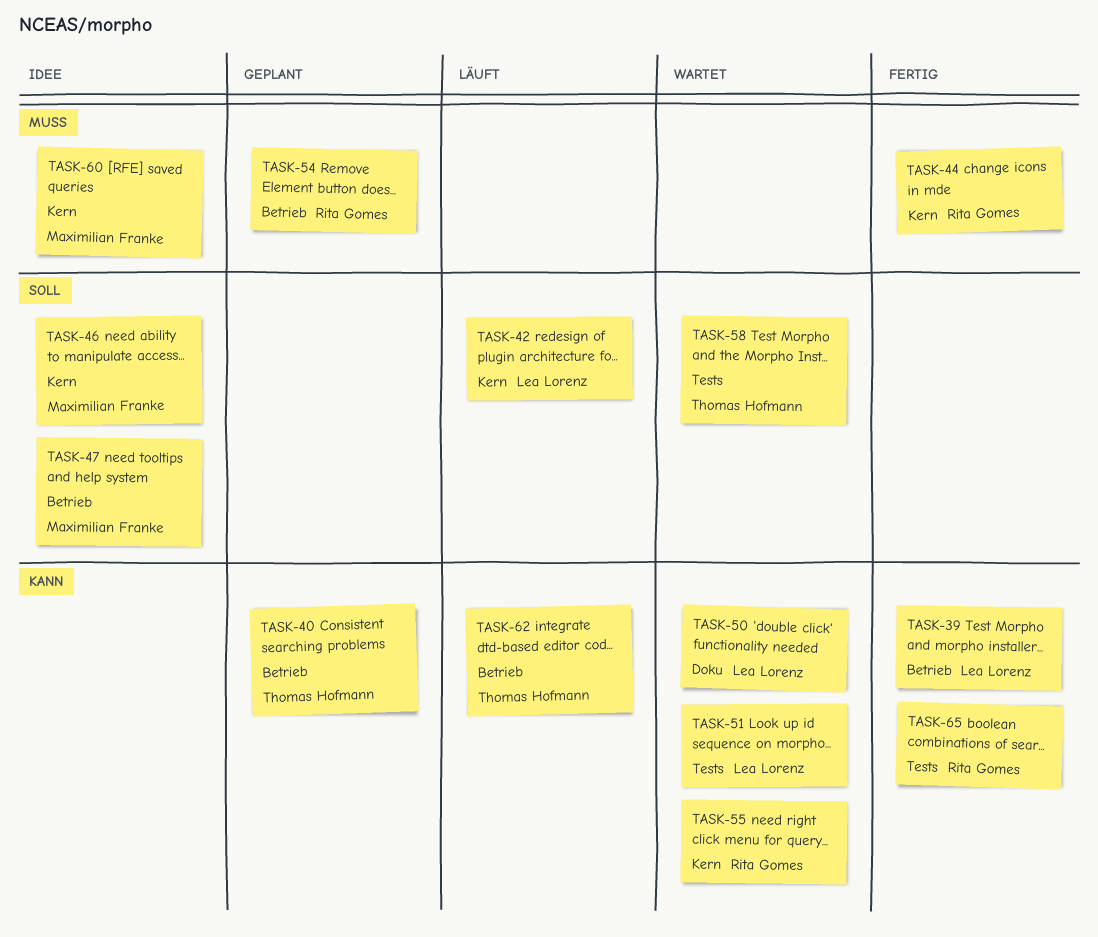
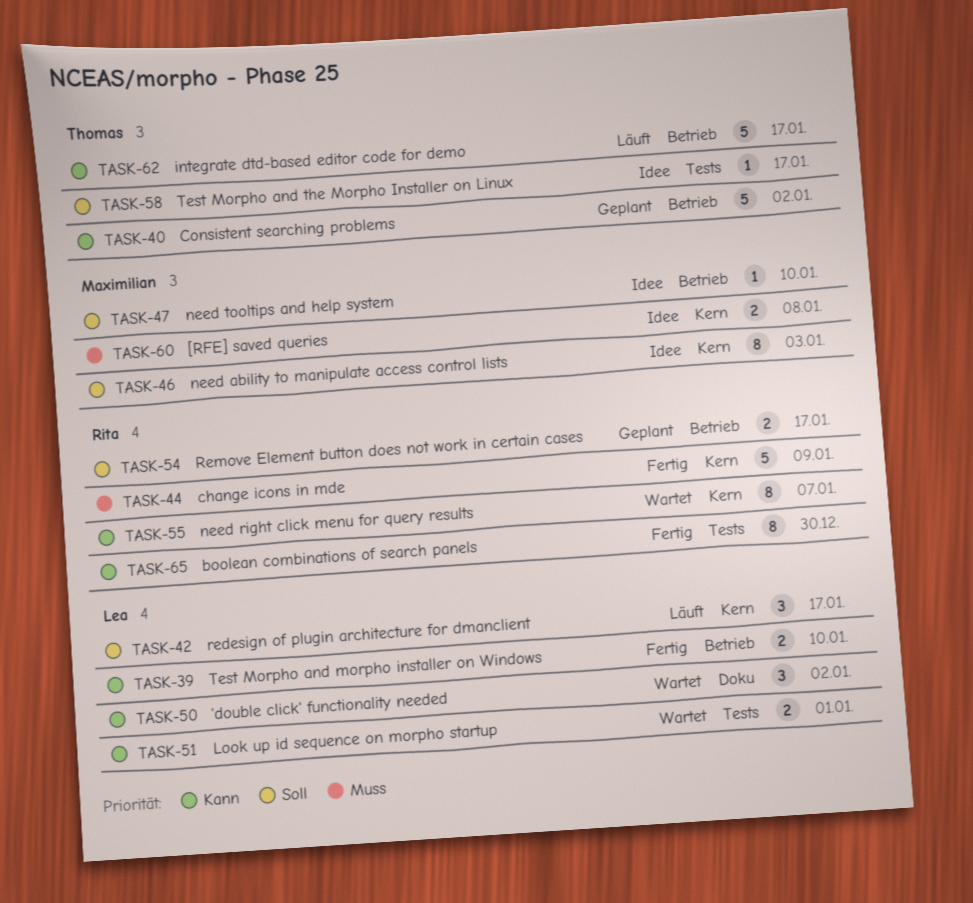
TASK-54, priority: Muss -> Soll
TASK-58, status: Wartet -> Idee

